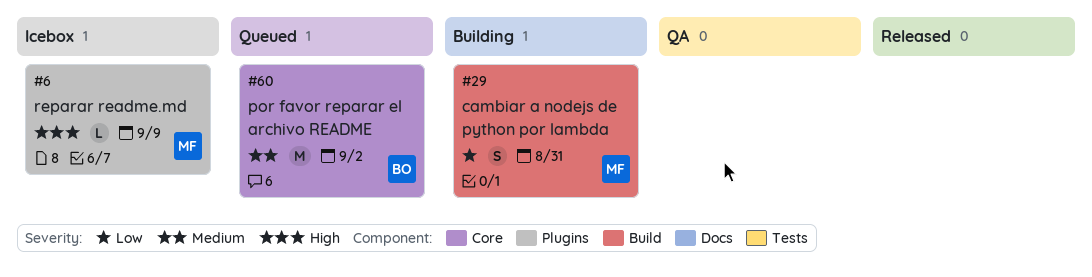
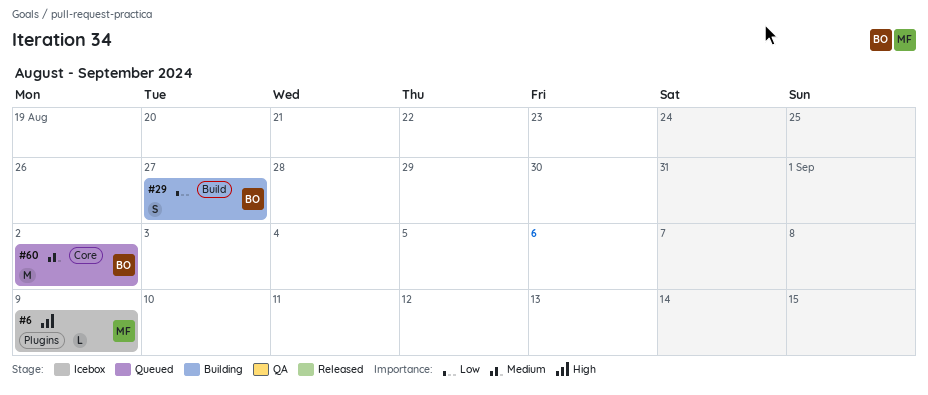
#29, owner: MF -> BO
#29, due: Aug 31 -> Aug 27

